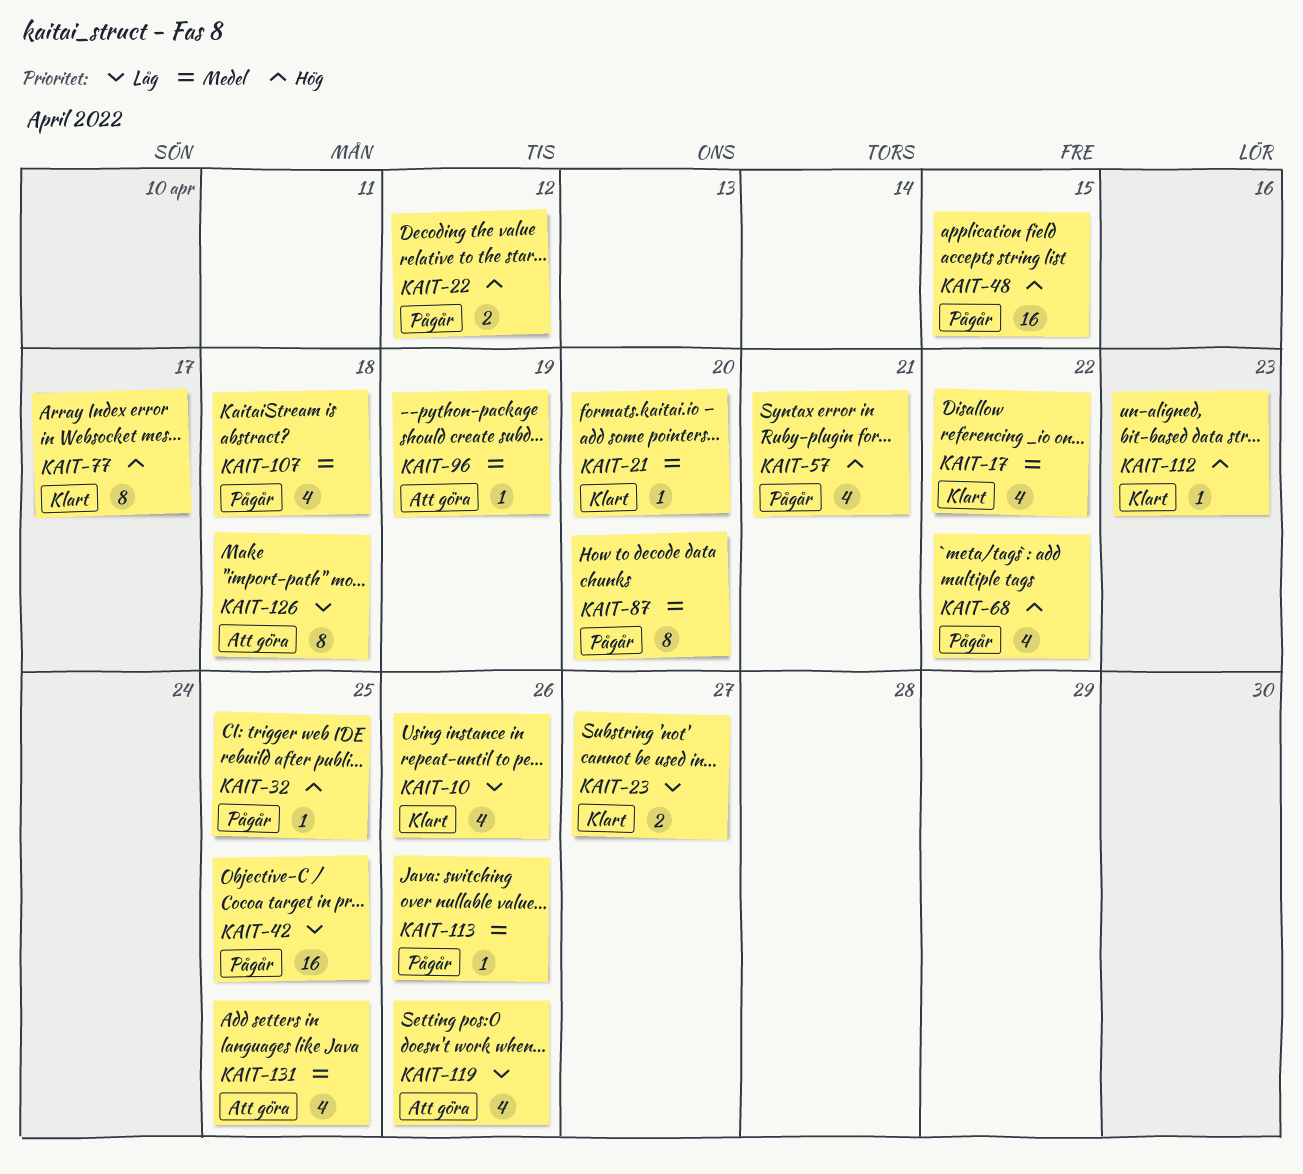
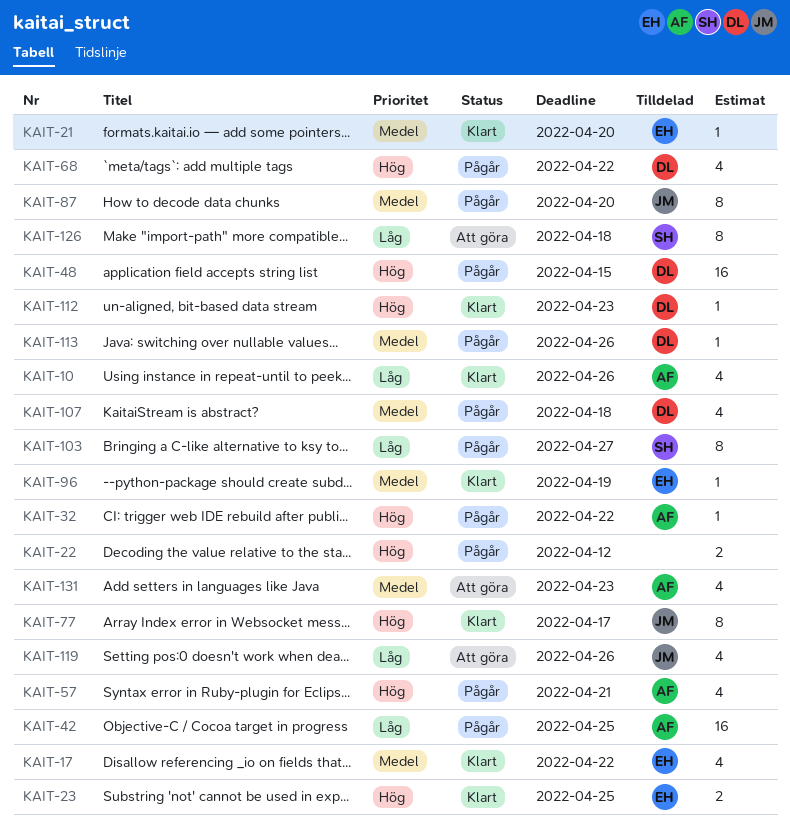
KAIT-23, priority: Låg -> Hög
KAIT-23, due: Apr 27 -> Apr 25
KAIT-32, due: Apr 25 -> Apr 22
KAIT-96, status: Att göra -> Klart
KAIT-103: none -> present
KAIT-131, due: Apr 25 -> Apr 23

